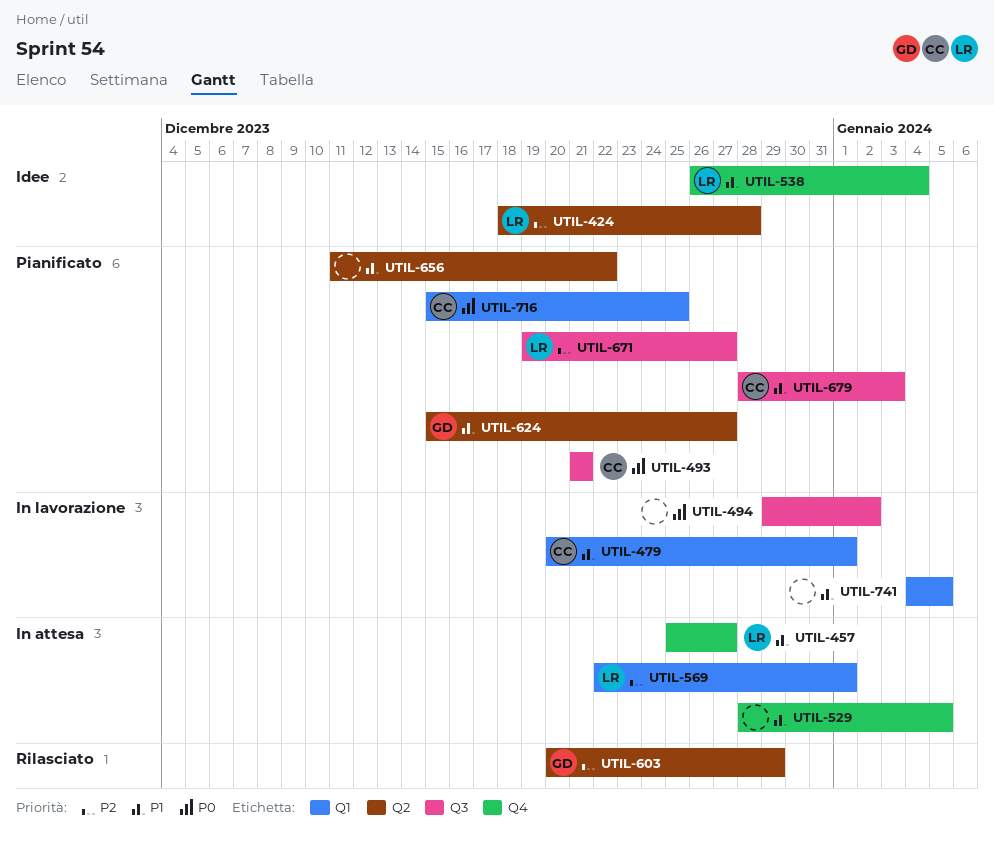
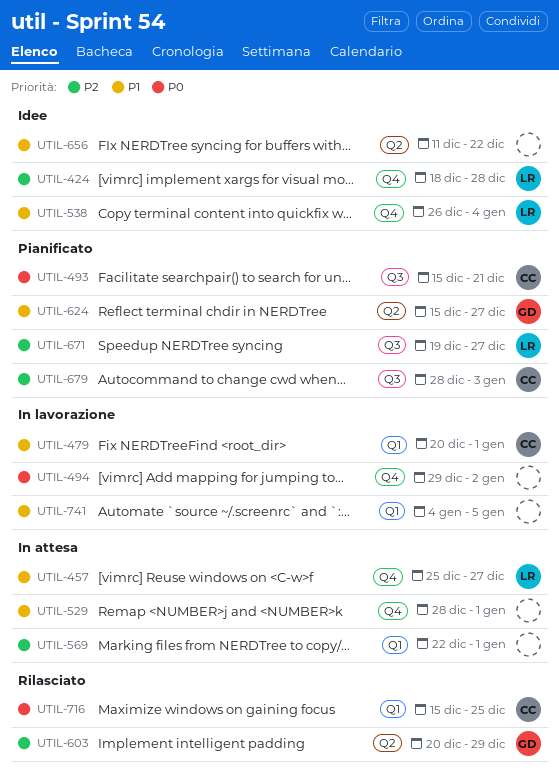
UTIL-424, label: Q2 -> Q4
UTIL-493, start: Dec 21 -> Dec 15
UTIL-494, label: Q3 -> Q4
UTIL-529, due: Jan 5 -> Jan 1
UTIL-569, owner: LR -> none
UTIL-656, status: Pianificato -> Idee
UTIL-679, priority: P1 -> P2
UTIL-716, status: Pianificato -> Rilasciato

